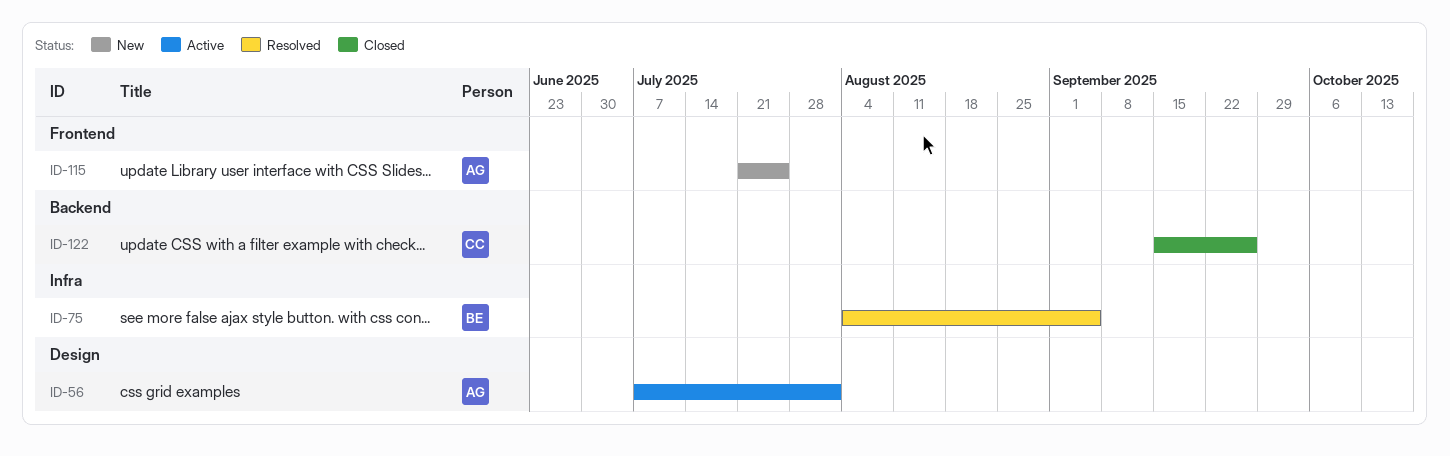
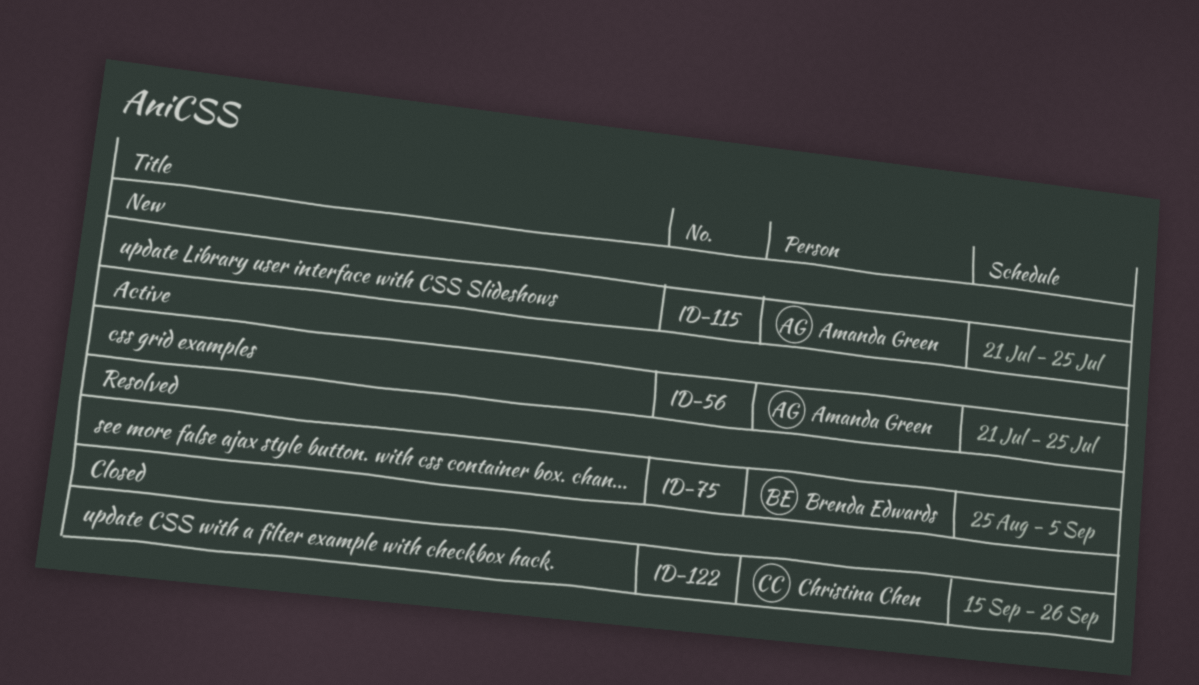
ID-56, start: Jul 7 -> Jul 21
ID-56, due: Aug 1 -> Jul 25
ID-75, start: Aug 4 -> Aug 25

